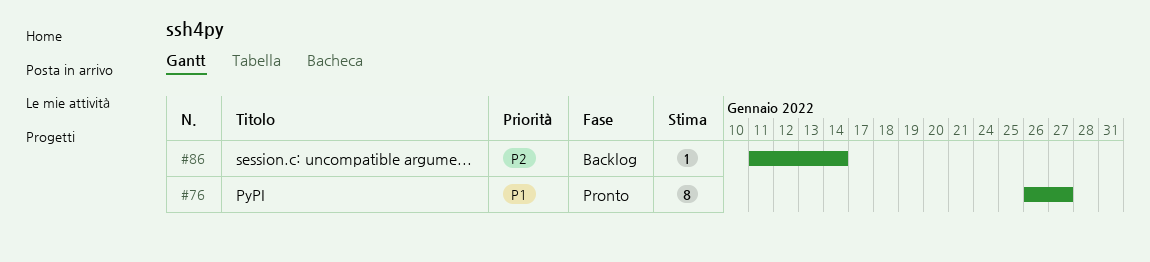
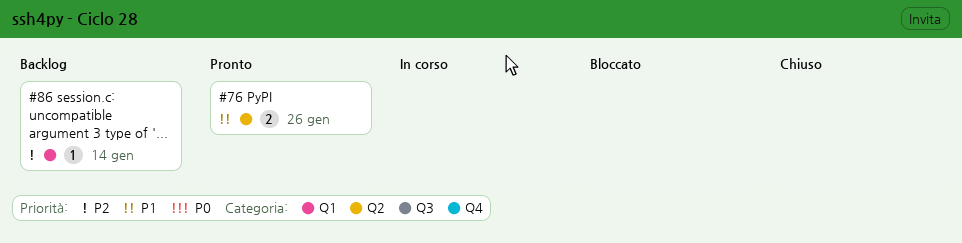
#76, estimate: 8 -> 2
#76, due: Jan 27 -> Jan 26

